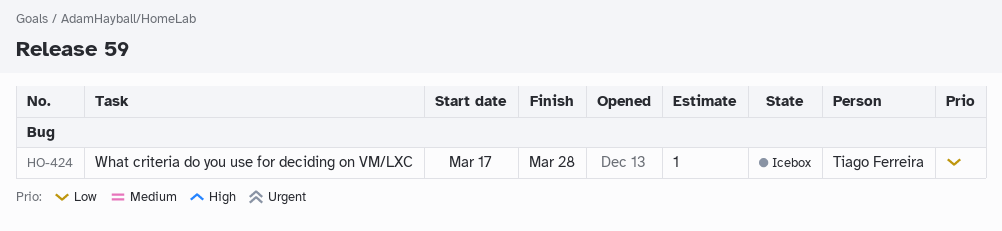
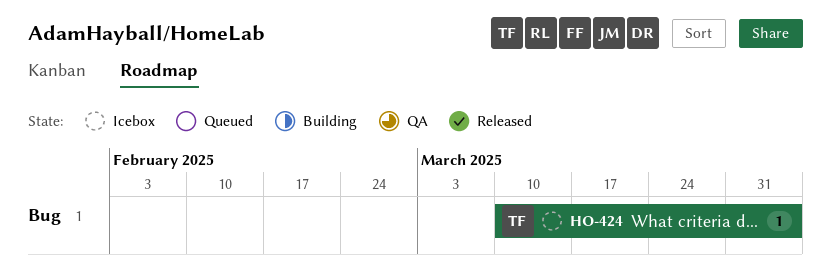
HO-424, start: Mar 17 -> Mar 10
HO-424, due: Mar 28 -> Apr 4

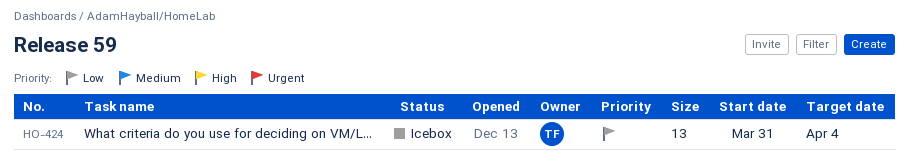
HO-424, estimate: 1 -> 13
HO-424, start: Mar 10 -> Mar 31

